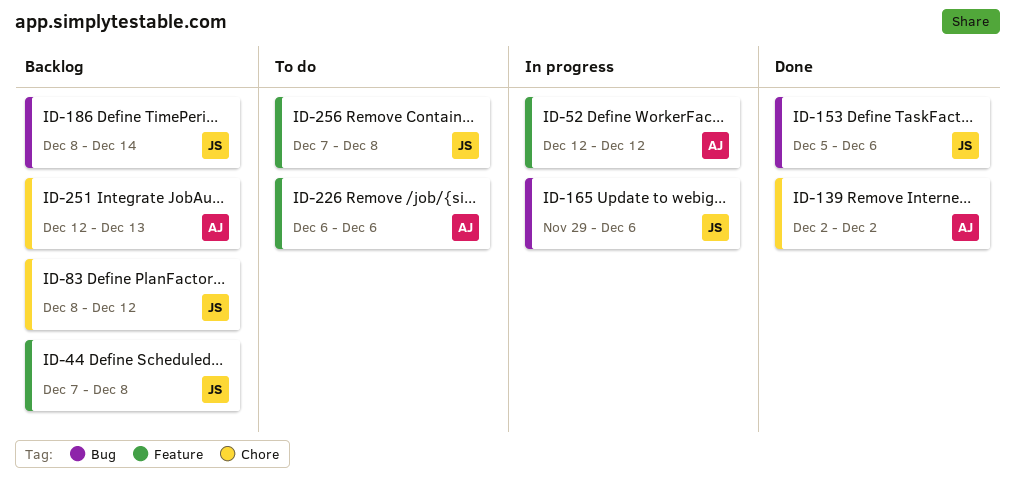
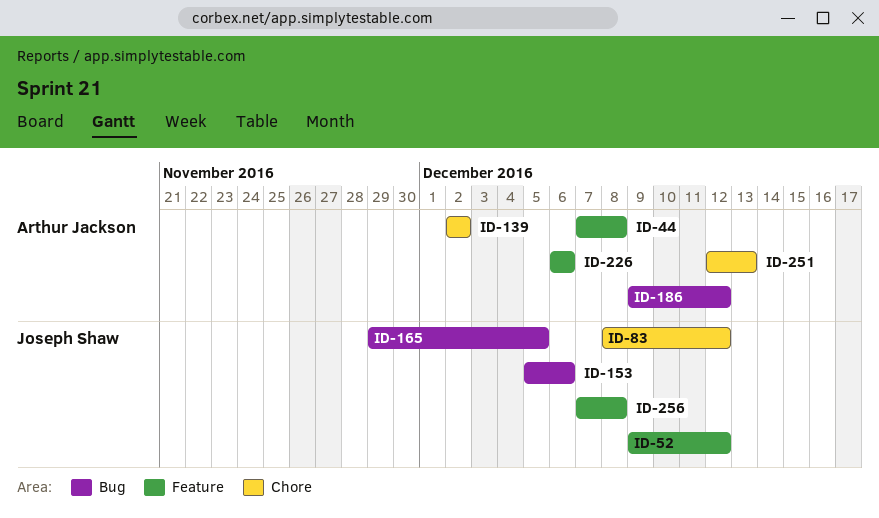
ID-44, owner: Joseph Shaw -> Arthur Jackson
ID-52, owner: Arthur Jackson -> Joseph Shaw
ID-52, start: Dec 12 -> Dec 9
ID-165, due: Dec 6 -> Dec 5
ID-186, owner: Joseph Shaw -> Arthur Jackson
ID-186, start: Dec 8 -> Dec 9
ID-186, due: Dec 14 -> Dec 12

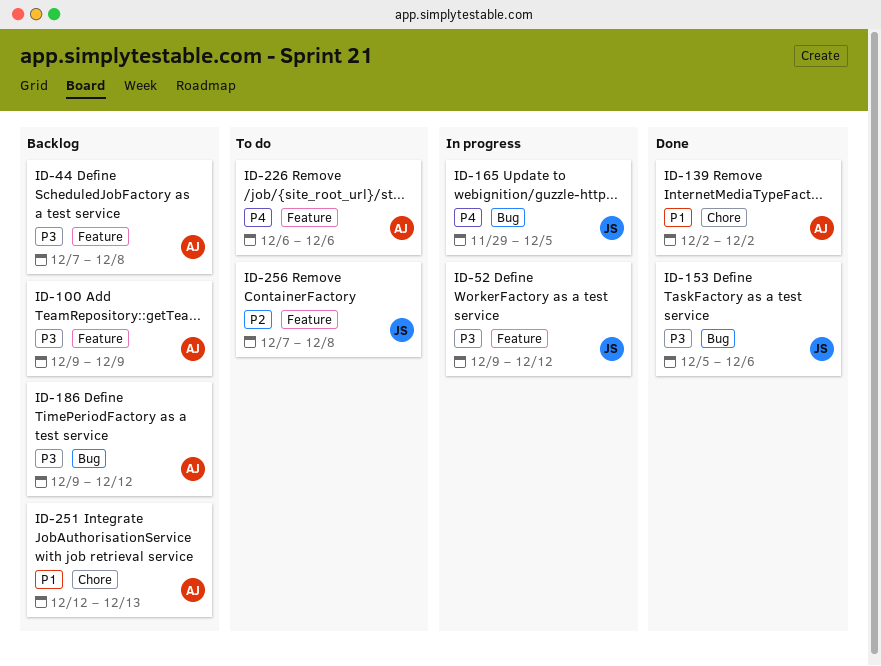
ID-83: present -> none
ID-100: none -> present

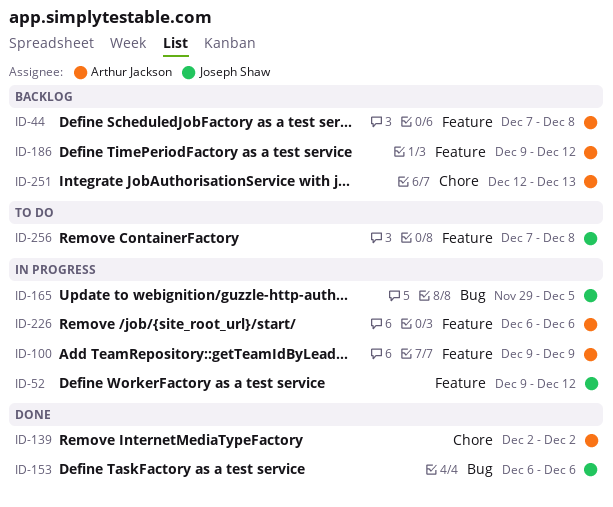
ID-100, status: Backlog -> In progress
ID-153, start: Dec 5 -> Dec 6
ID-186, label: Bug -> Feature
ID-226, status: To do -> In progress

